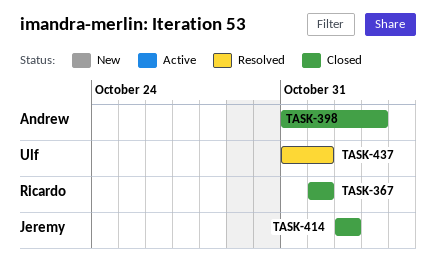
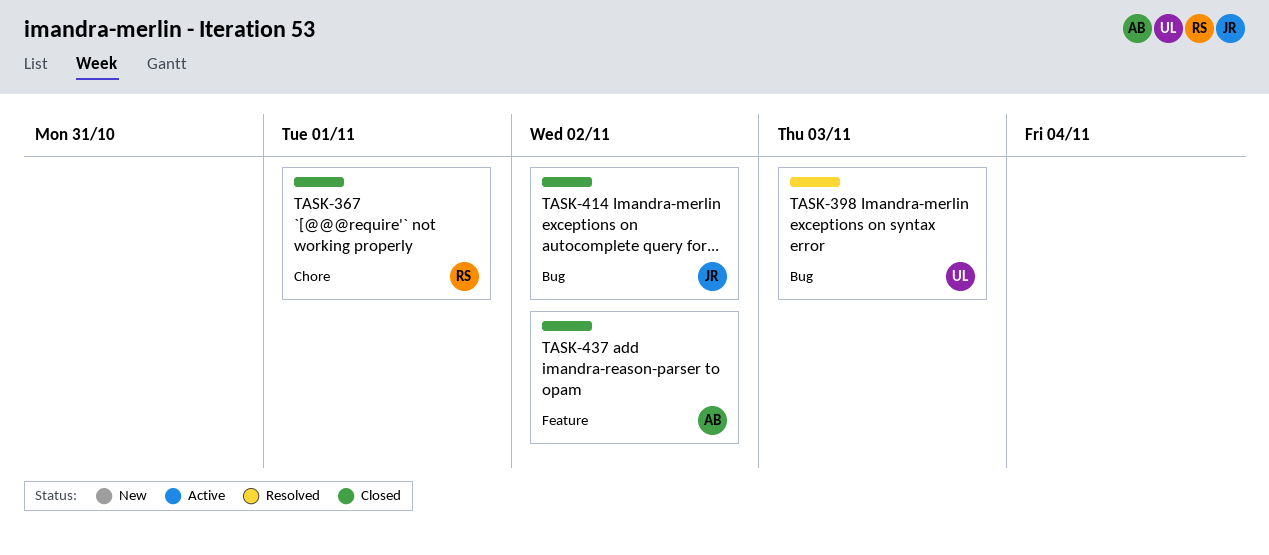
TASK-398, status: Closed -> Resolved
TASK-398, owner: Andrew -> Ulf
TASK-437, status: Resolved -> Closed
TASK-437, owner: Ulf -> Andrew
TASK-437, due: Nov 1 -> Nov 2

